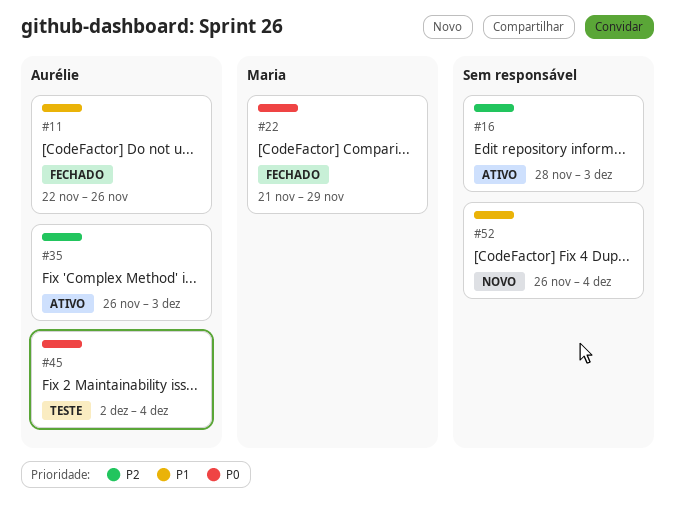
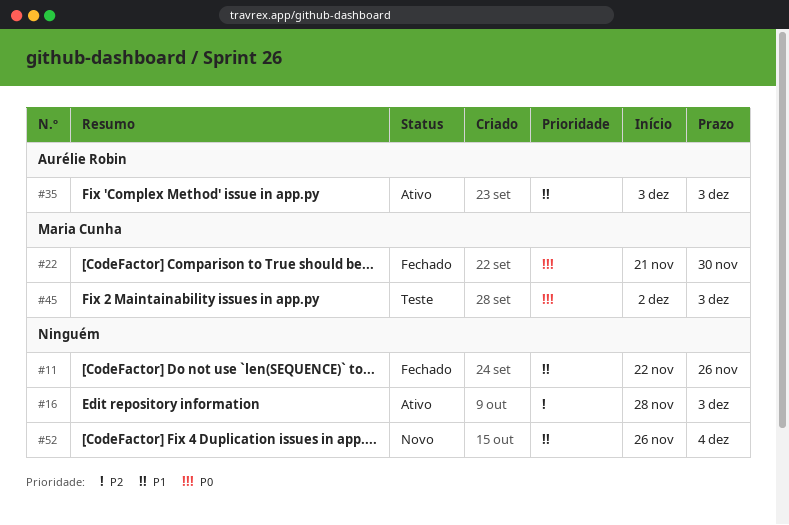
#11, owner: Aurélie Robin -> none
#22, due: Nov 29 -> Nov 30
#35, priority: P2 -> P1
#35, start: Nov 26 -> Dec 3
#45, owner: Aurélie Robin -> Maria Cunha
#45, due: Dec 4 -> Dec 3

